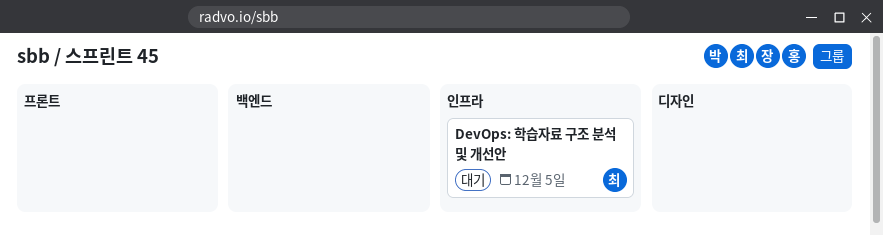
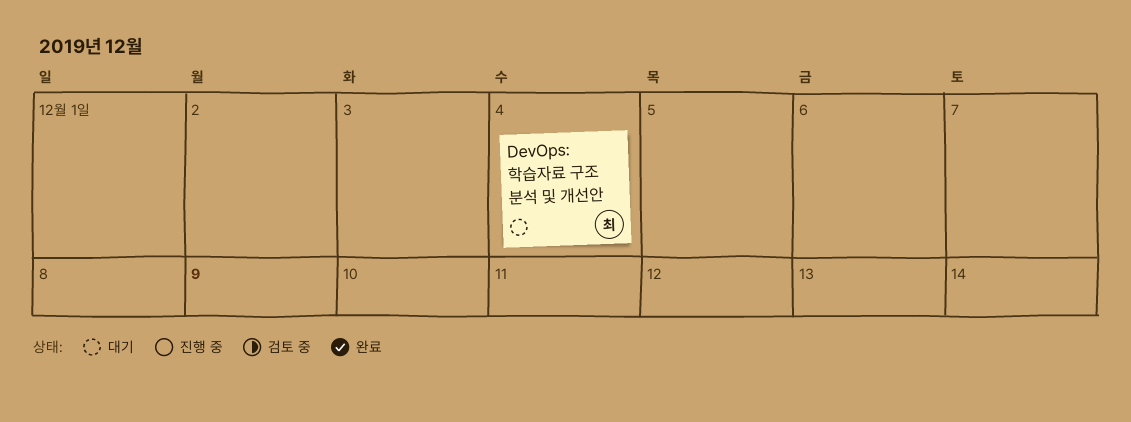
DevOps: 학습자료 구조 분석 및 개선안, due: Dec 5 -> Dec 4

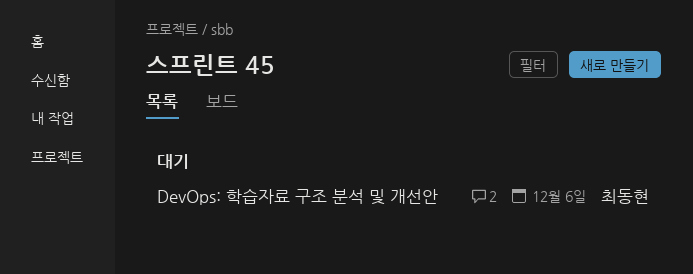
DevOps: 학습자료 구조 분석 및 개선안, due: Dec 4 -> Dec 6

